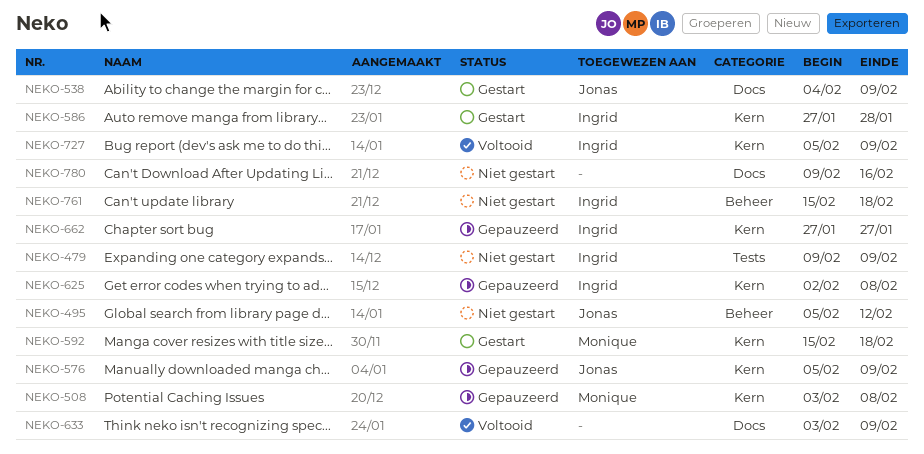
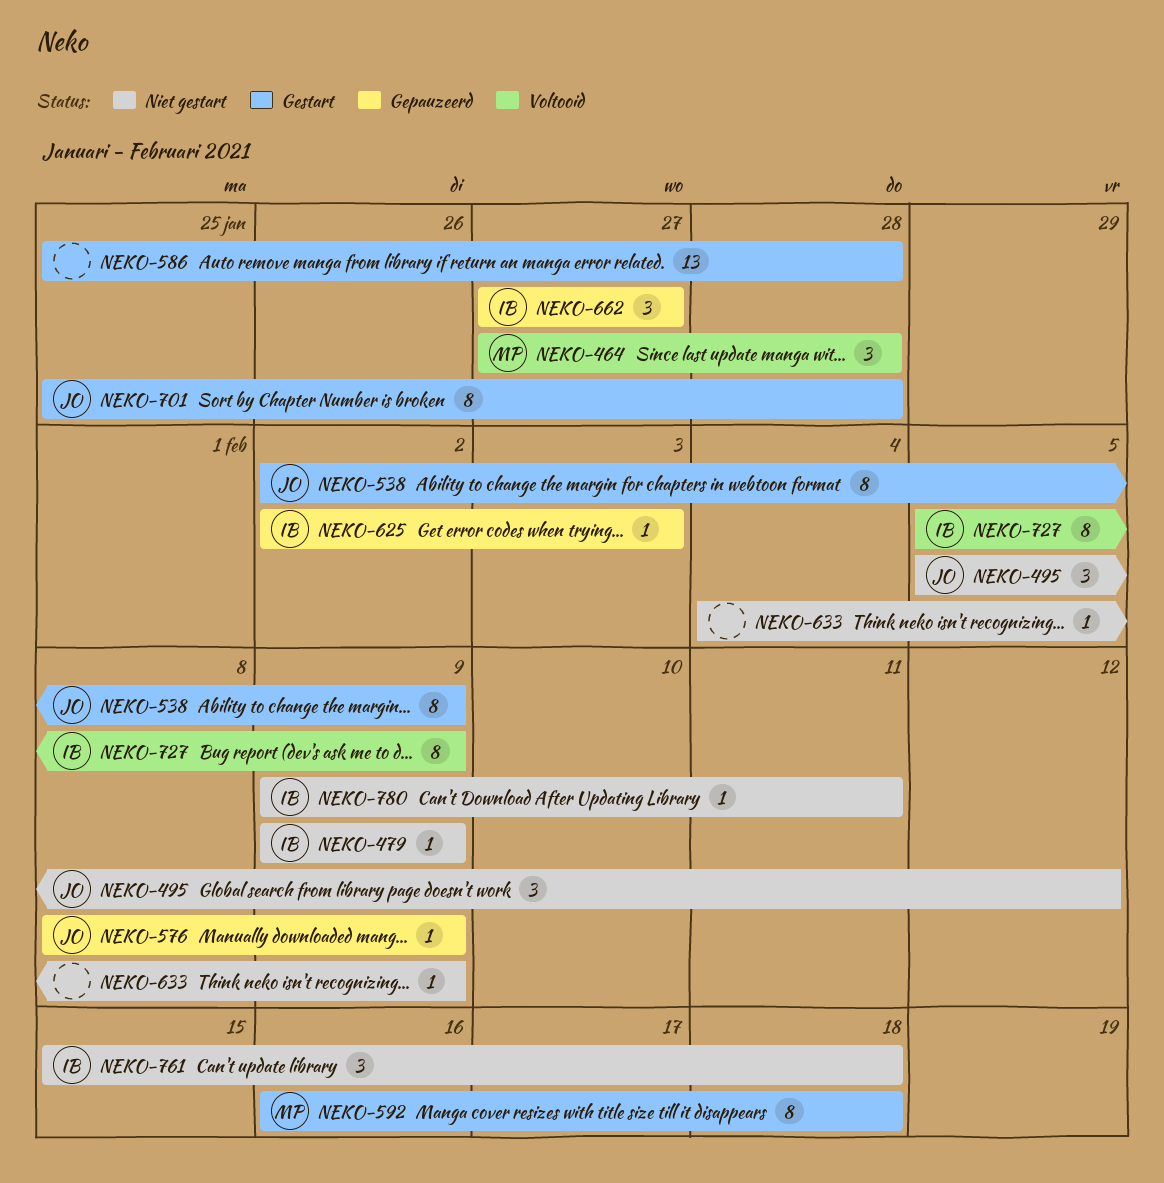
NEKO-464: none -> present
NEKO-508: present -> none
NEKO-538, start: Feb 4 -> Feb 2
NEKO-576, start: Feb 5 -> Feb 8
NEKO-586, owner: Ingrid -> none
NEKO-586, start: Jan 27 -> Jan 25
NEKO-592, start: Feb 15 -> Feb 16
NEKO-625, due: Feb 8 -> Feb 3
NEKO-633, status: Voltooid -> Niet gestart
NEKO-633, start: Feb 3 -> Feb 4
NEKO-701: none -> present
NEKO-780, owner: none -> Ingrid
NEKO-780, due: Feb 16 -> Feb 11

